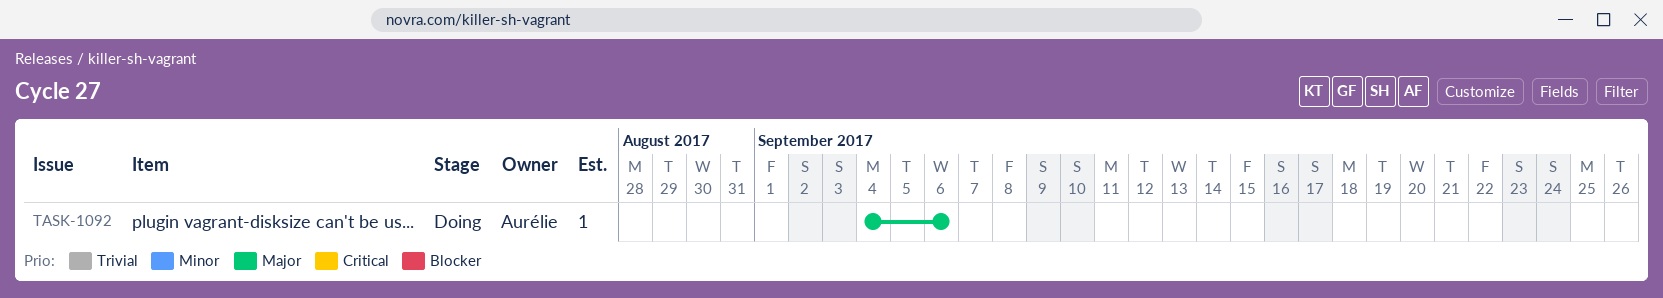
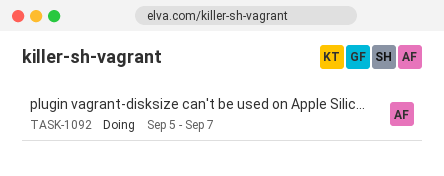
TASK-1092, start: Sep 4 -> Sep 5
TASK-1092, due: Sep 6 -> Sep 7

